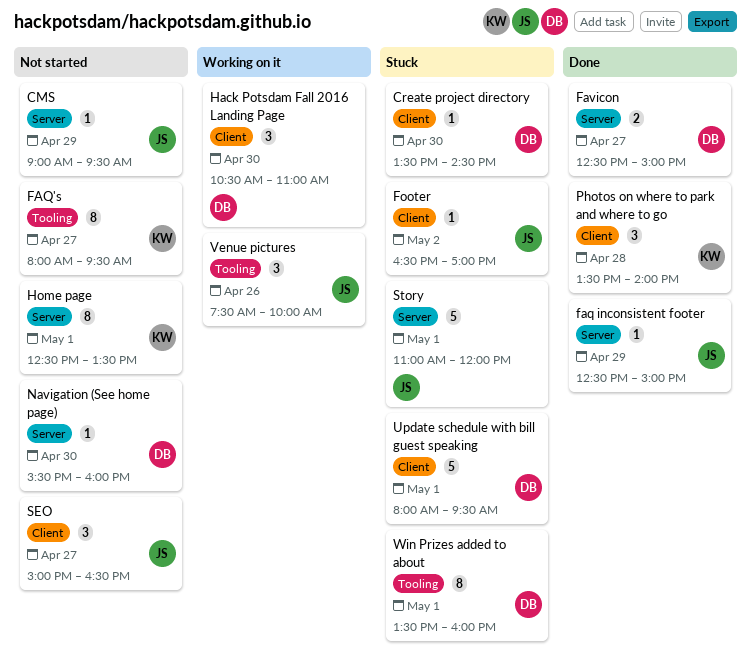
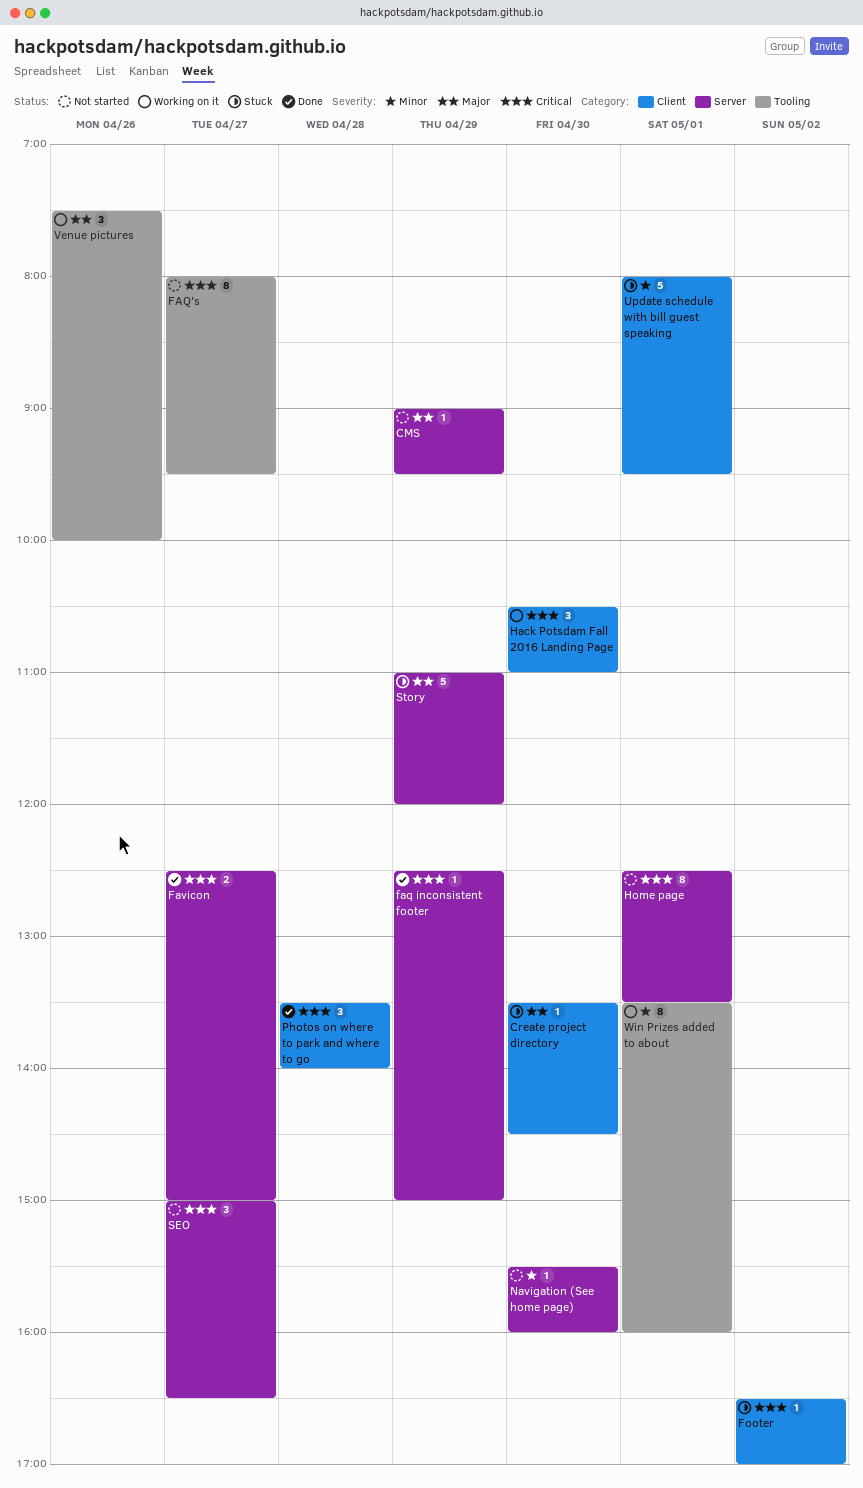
SEO, label: Client -> Server
Story, day: May 1 -> Apr 29
Win Prizes added to about, status: Stuck -> Working on it

